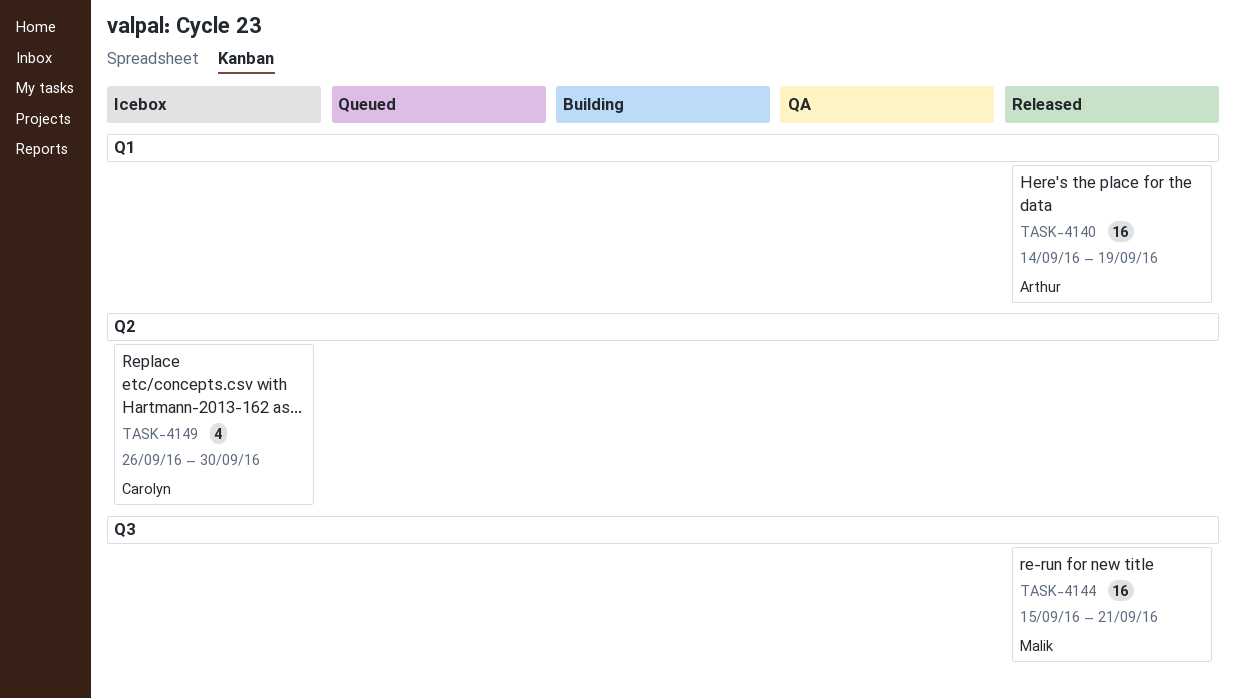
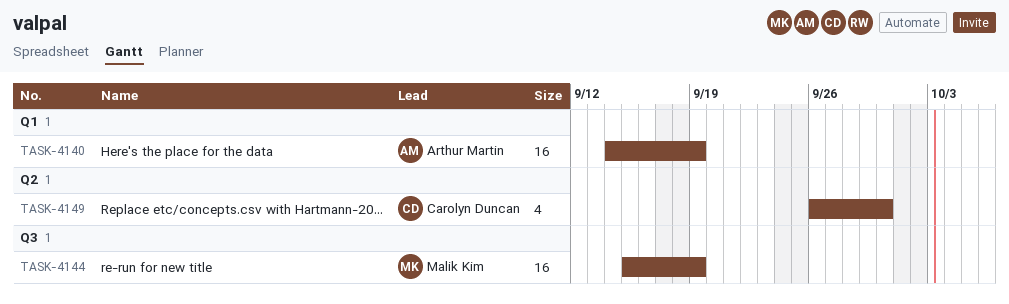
TASK-4144, due: Sep 21 -> Sep 19

